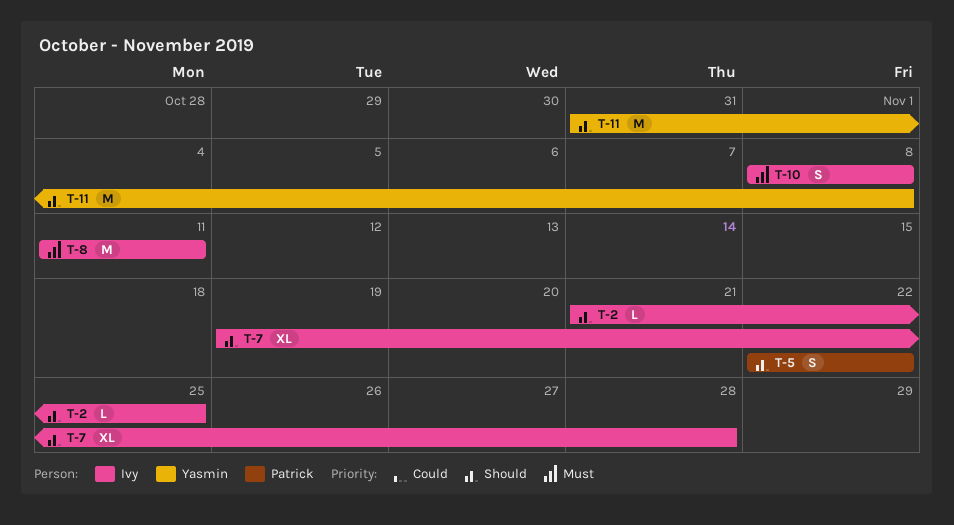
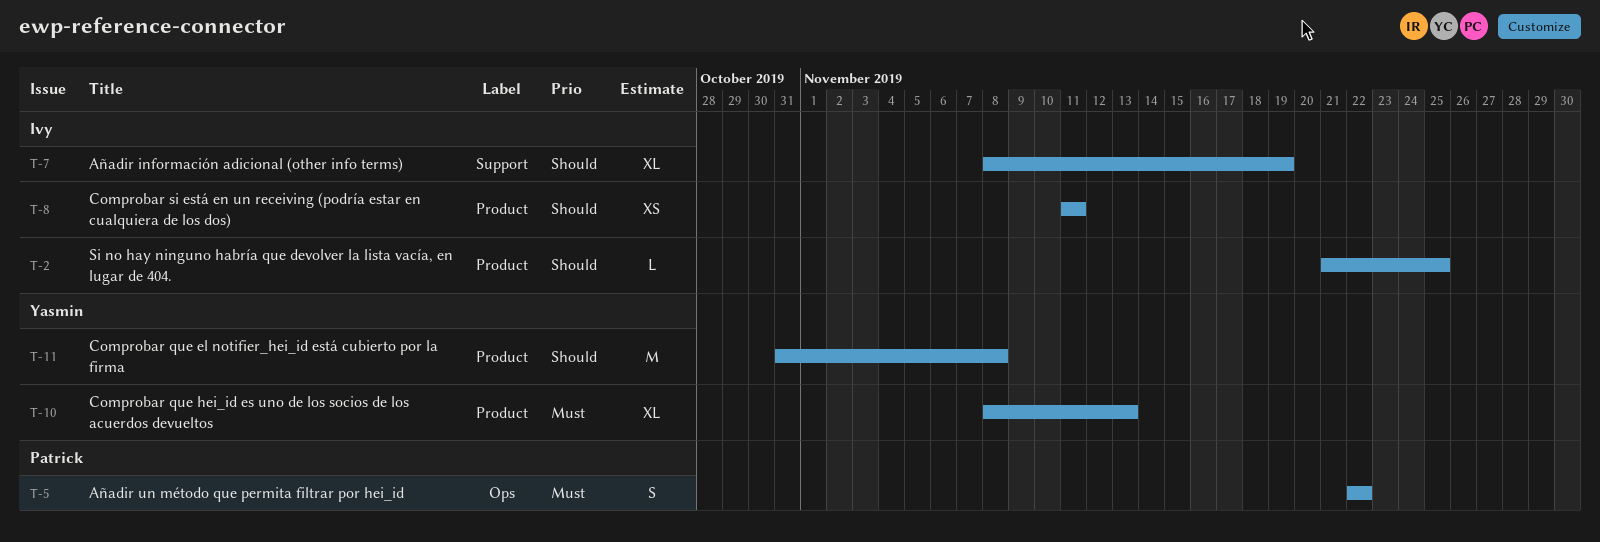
T-5, priority: Should -> Must
T-7, start: Nov 19 -> Nov 8
T-7, due: Nov 28 -> Nov 19
T-8, priority: Must -> Should
T-8, estimate: M -> XS
T-10, owner: Ivy -> Yasmin
T-10, estimate: S -> XL
T-10, due: Nov 8 -> Nov 13

